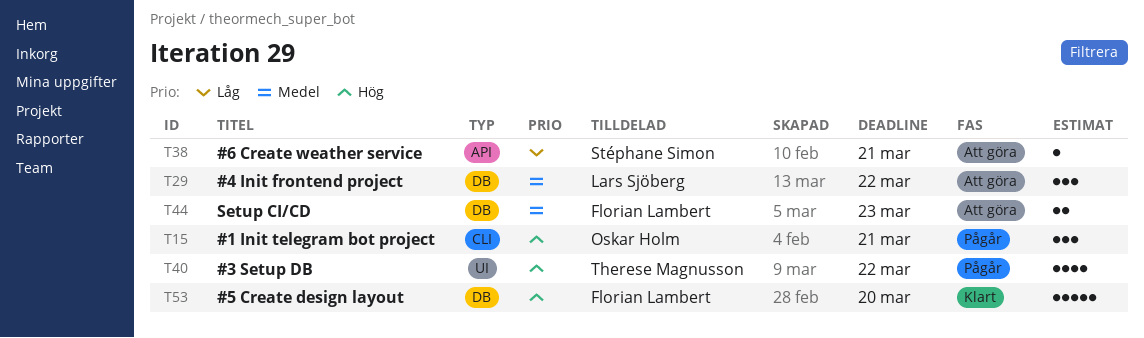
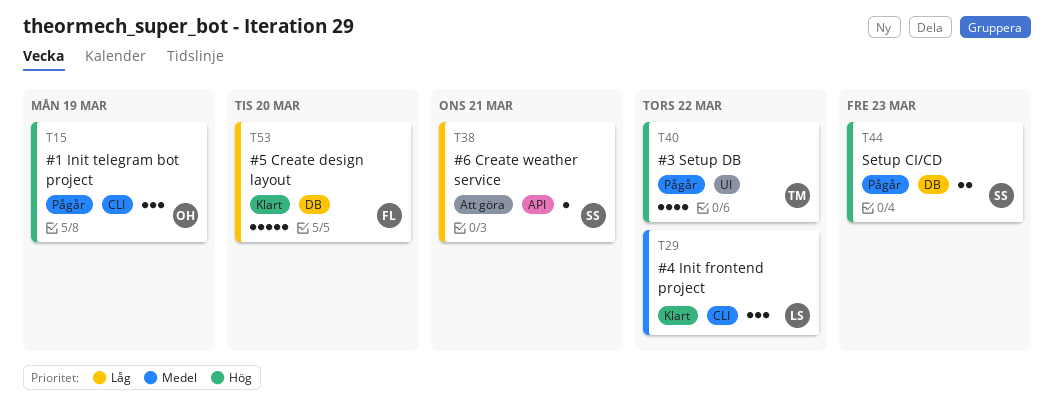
T15, due: Mar 21 -> Mar 19
T29, status: Att göra -> Klart
T29, label: DB -> CLI
T44, status: Att göra -> Pågår
T44, owner: Florian Lambert -> Stéphane Simon
T44, priority: Medel -> Hög
T53, priority: Hög -> Låg

